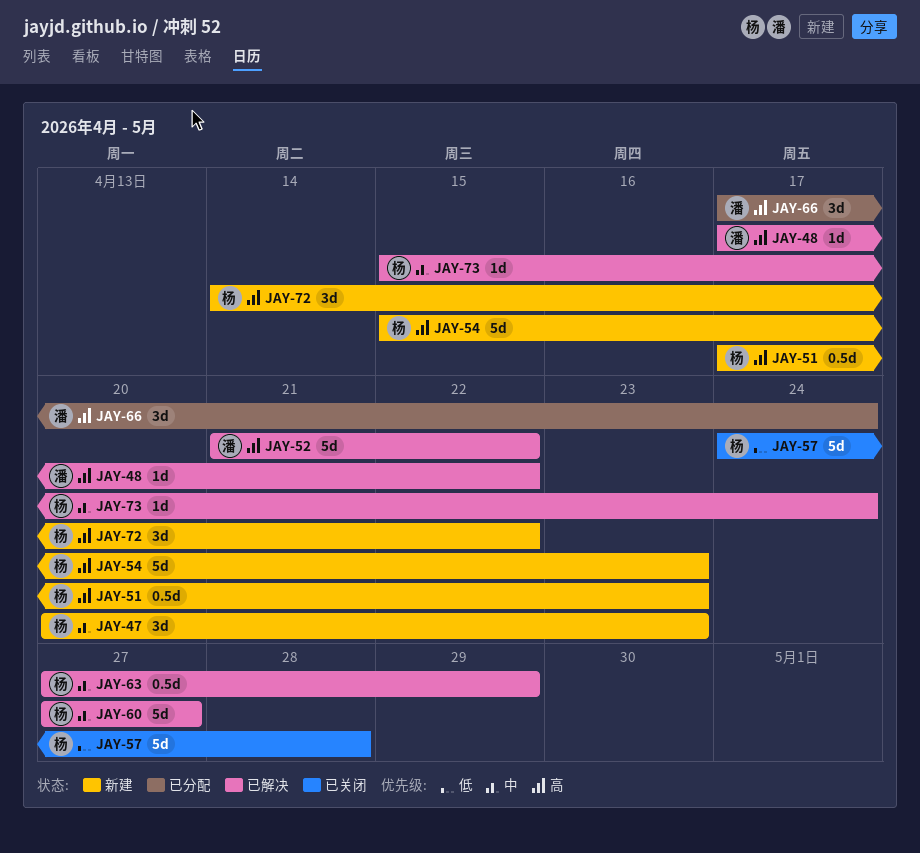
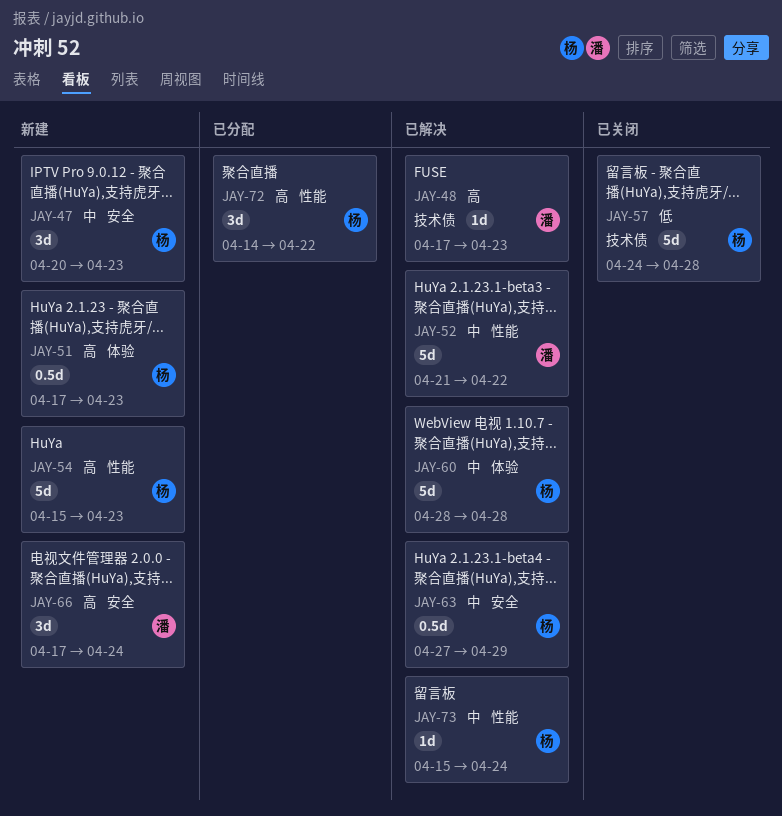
JAY-48, due: Apr 22 -> Apr 23
JAY-52, priority: 高 -> 中
JAY-60, start: Apr 27 -> Apr 28
JAY-60, due: Apr 27 -> Apr 28
JAY-66, status: 已分配 -> 新建
JAY-72, status: 新建 -> 已分配

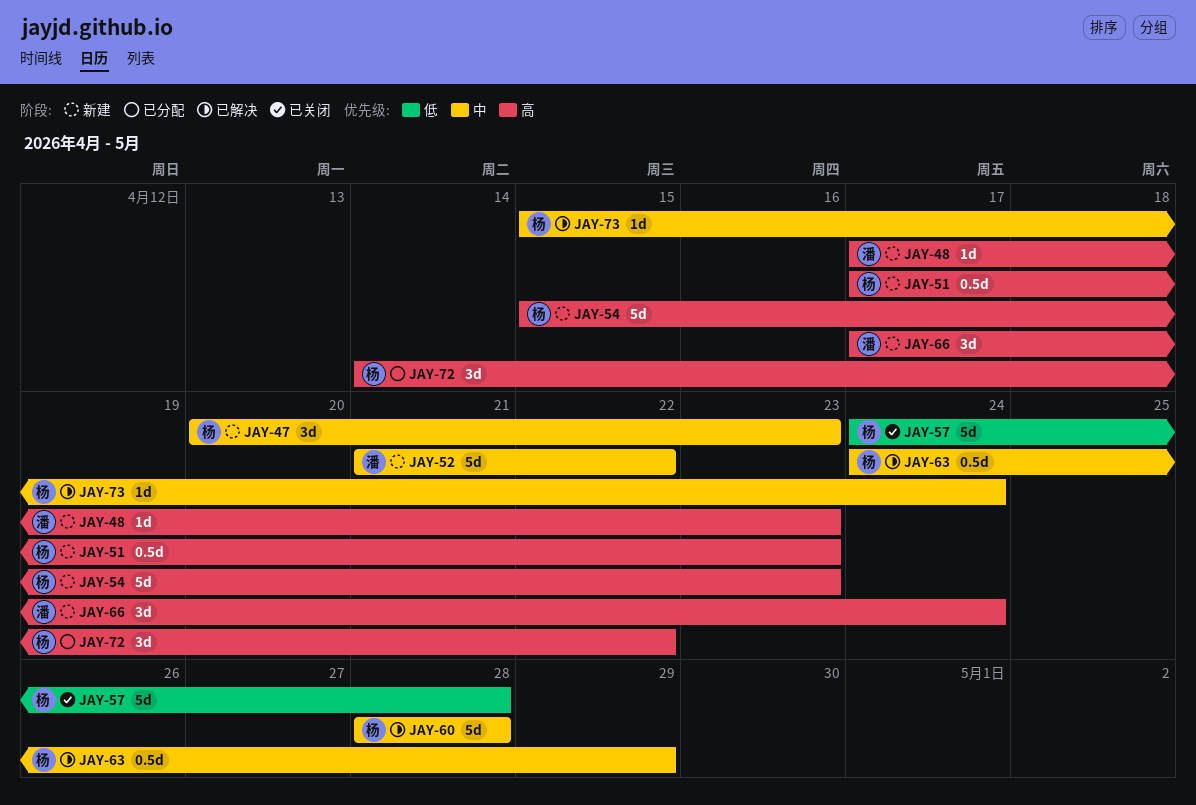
JAY-48, status: 已解决 -> 新建
JAY-52, status: 已解决 -> 新建
JAY-63, start: Apr 27 -> Apr 24

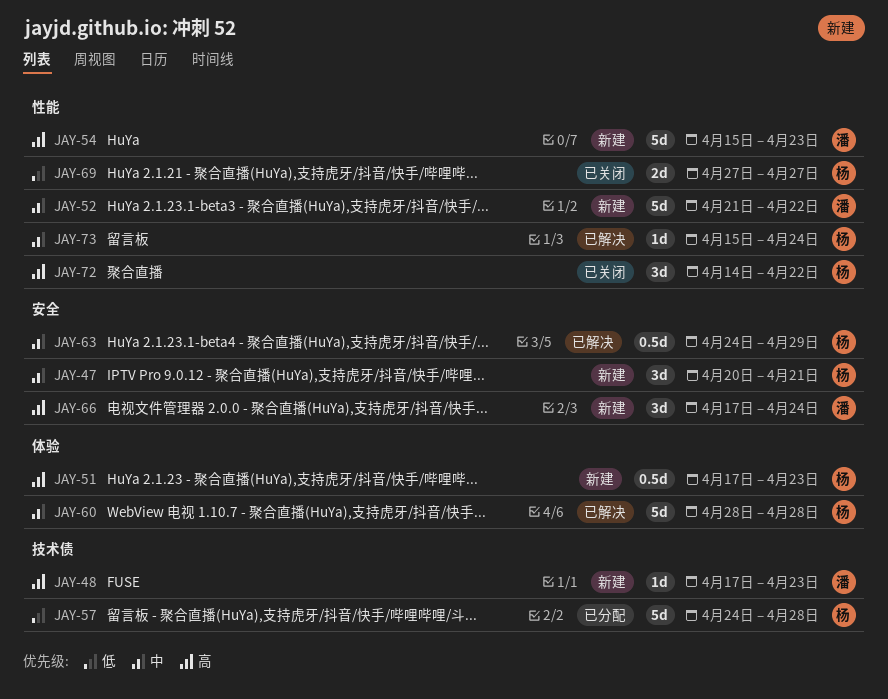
JAY-47, due: Apr 23 -> Apr 21
JAY-54, owner: 杨 -> 潘
JAY-57, status: 已关闭 -> 已分配
JAY-69: none -> present
JAY-72, status: 已分配 -> 已关闭

